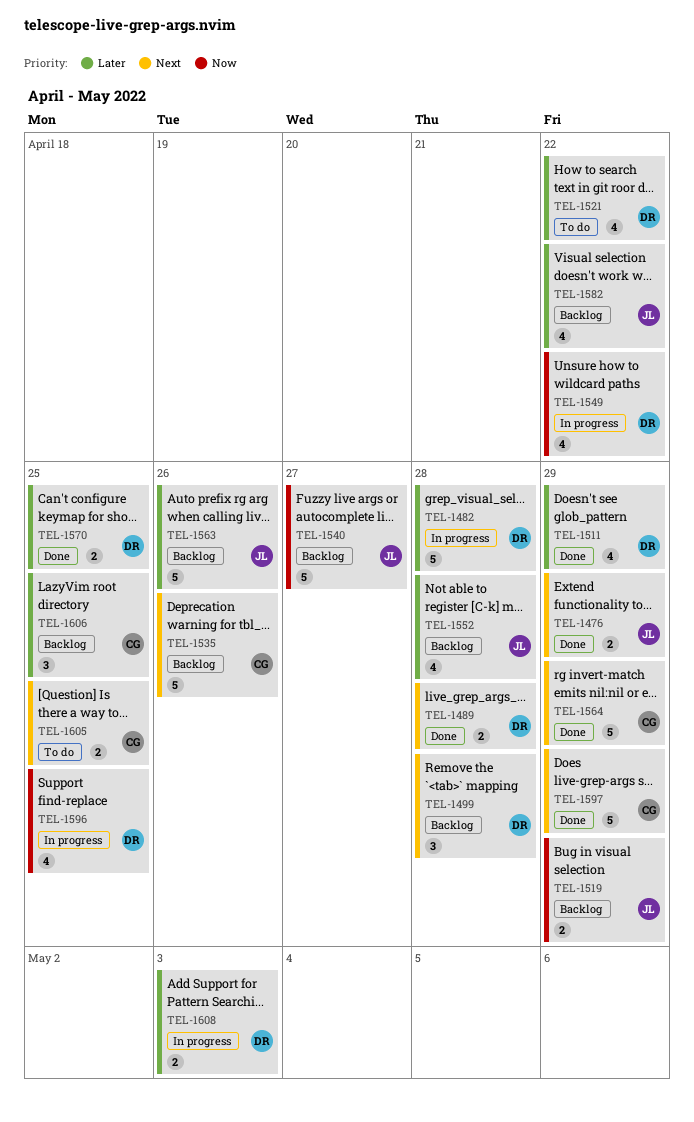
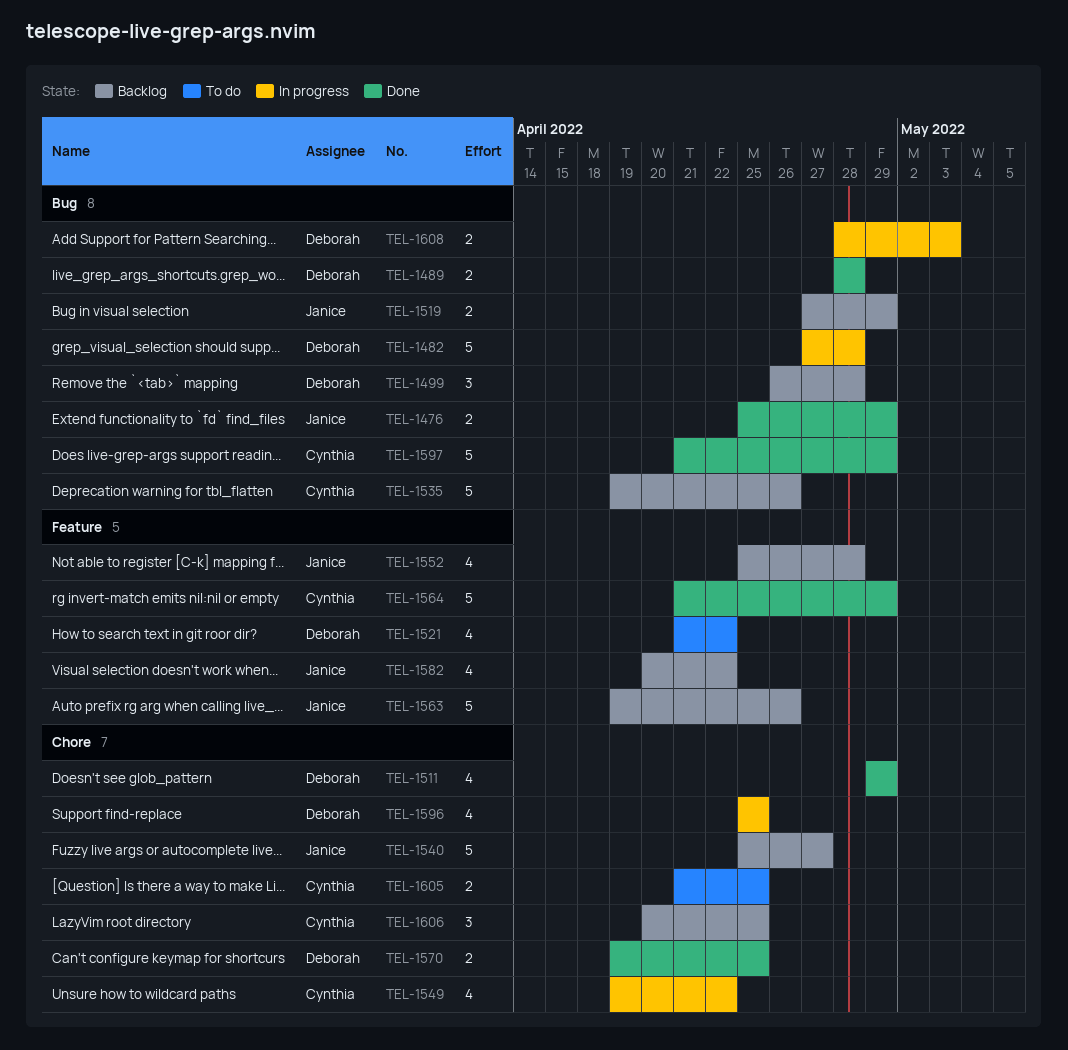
TEL-1549, owner: Deborah -> Cynthia

